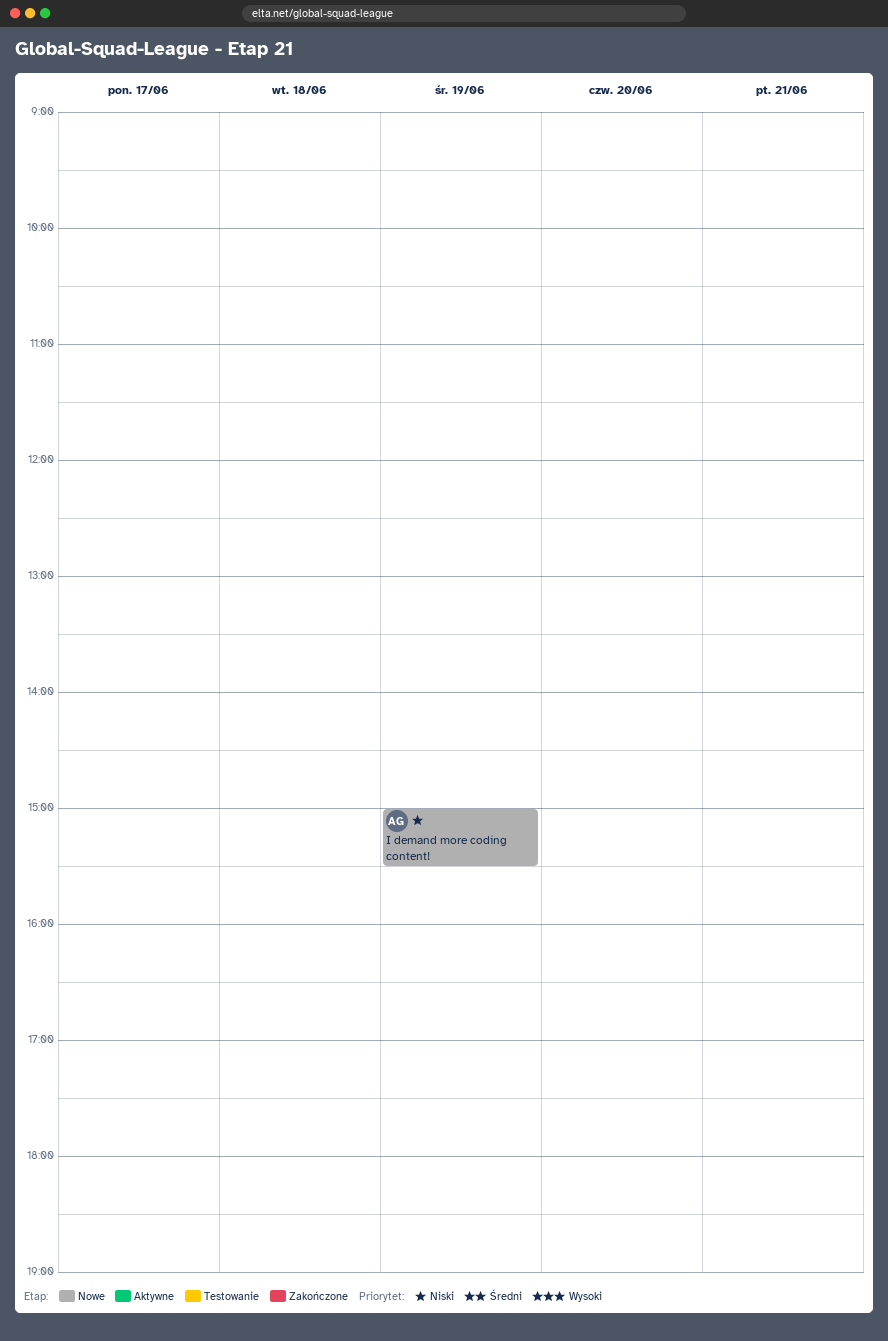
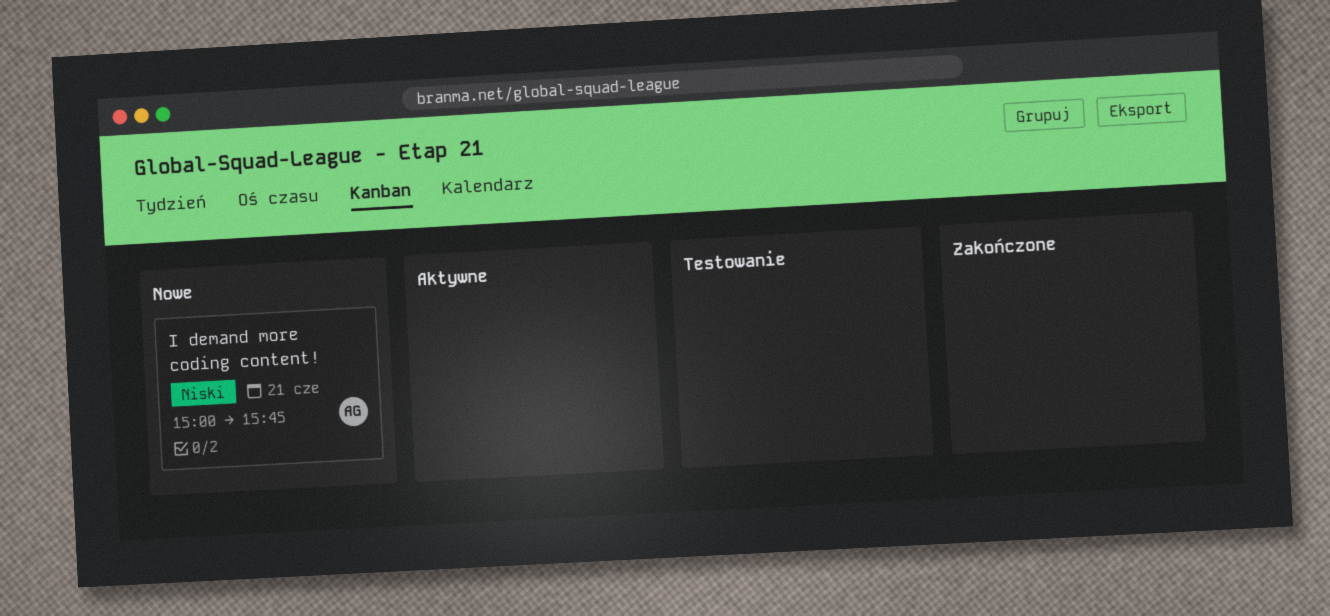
I demand more coding content!, day: Jun 19 -> Jun 21
I demand more coding content!, ends: 15:30 -> 15:45

